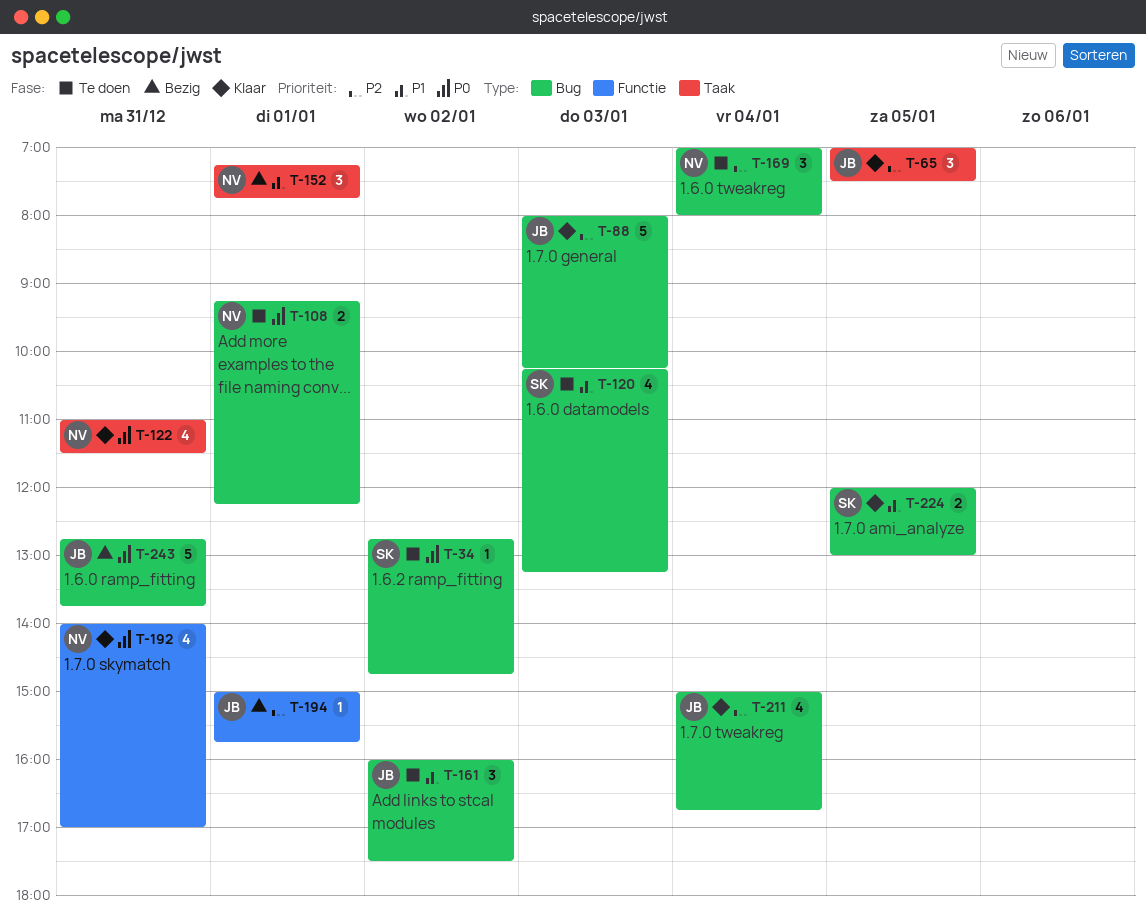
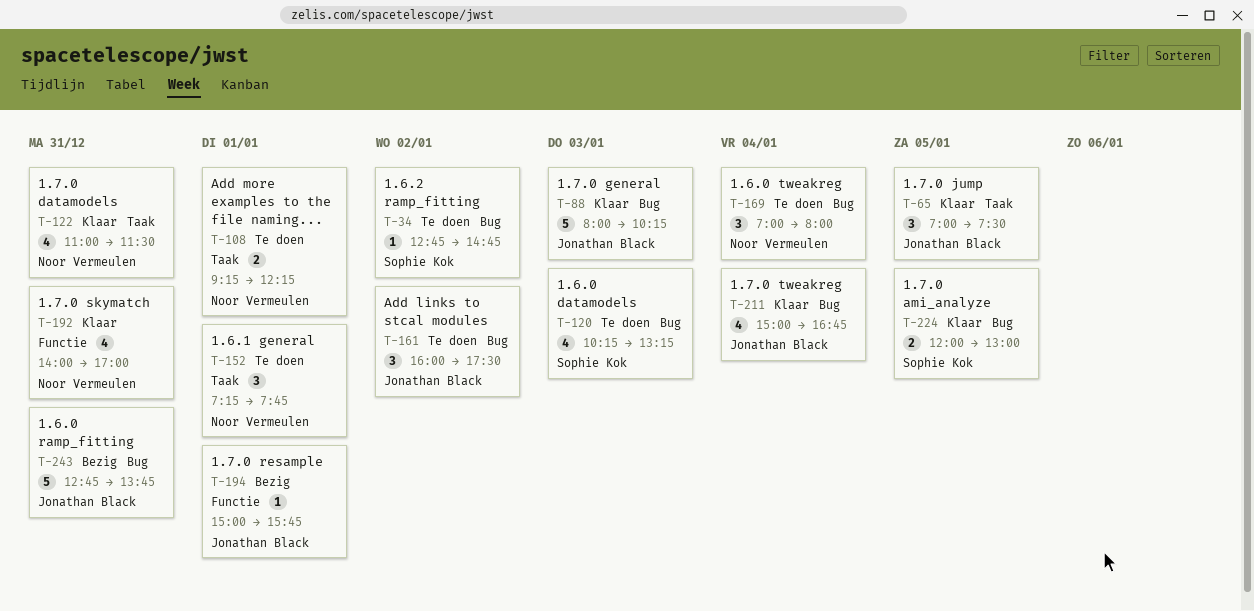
T-108, label: Bug -> Taak
T-152, status: Bezig -> Te doen

